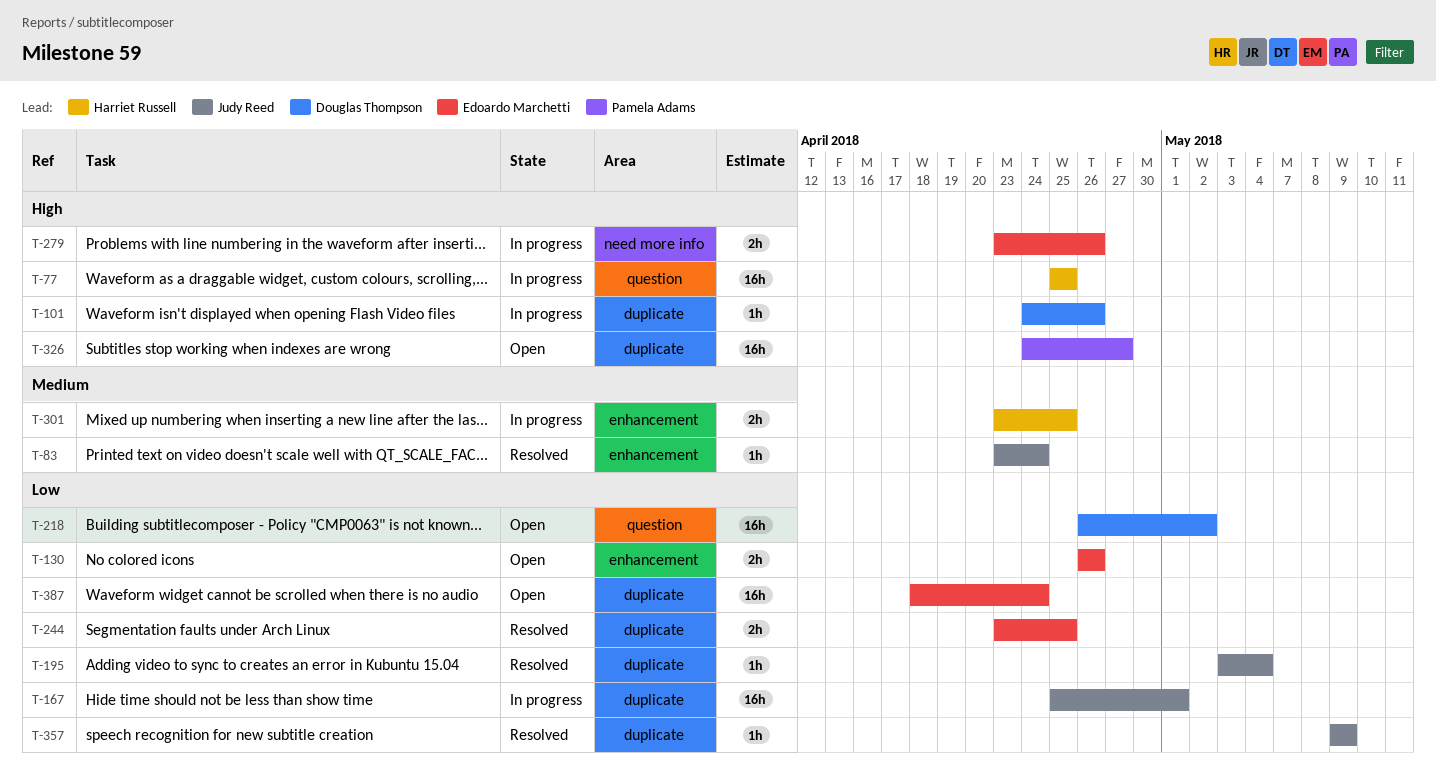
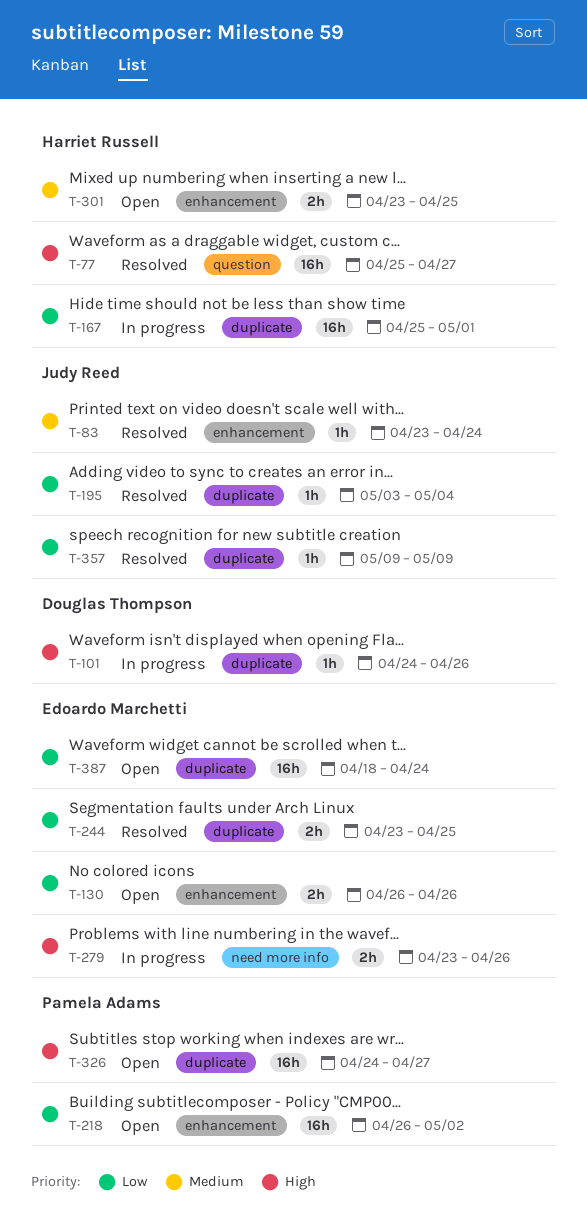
T-77, status: In progress -> Resolved
T-77, due: Apr 25 -> Apr 27
T-167, owner: Judy Reed -> Harriet Russell
T-218, owner: Douglas Thompson -> Pamela Adams
T-218, label: question -> enhancement
T-301, status: In progress -> Open

